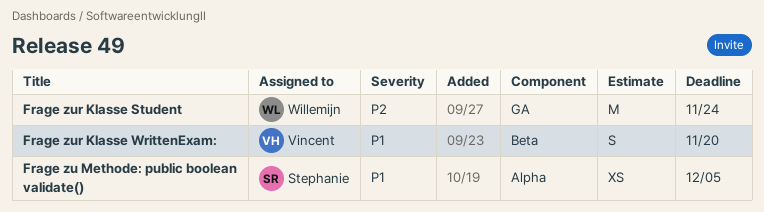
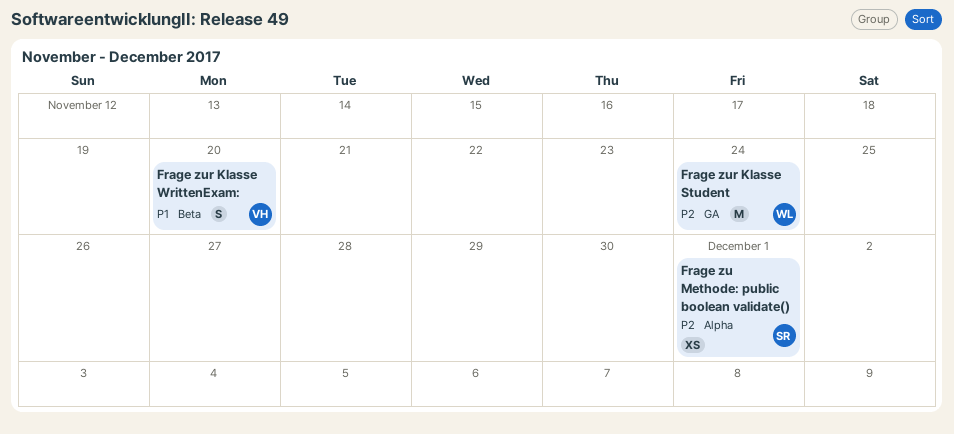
Frage zu Methode: public boolean validate(), priority: P1 -> P2
Frage zu Methode: public boolean validate(), due: Dec 5 -> Dec 1

